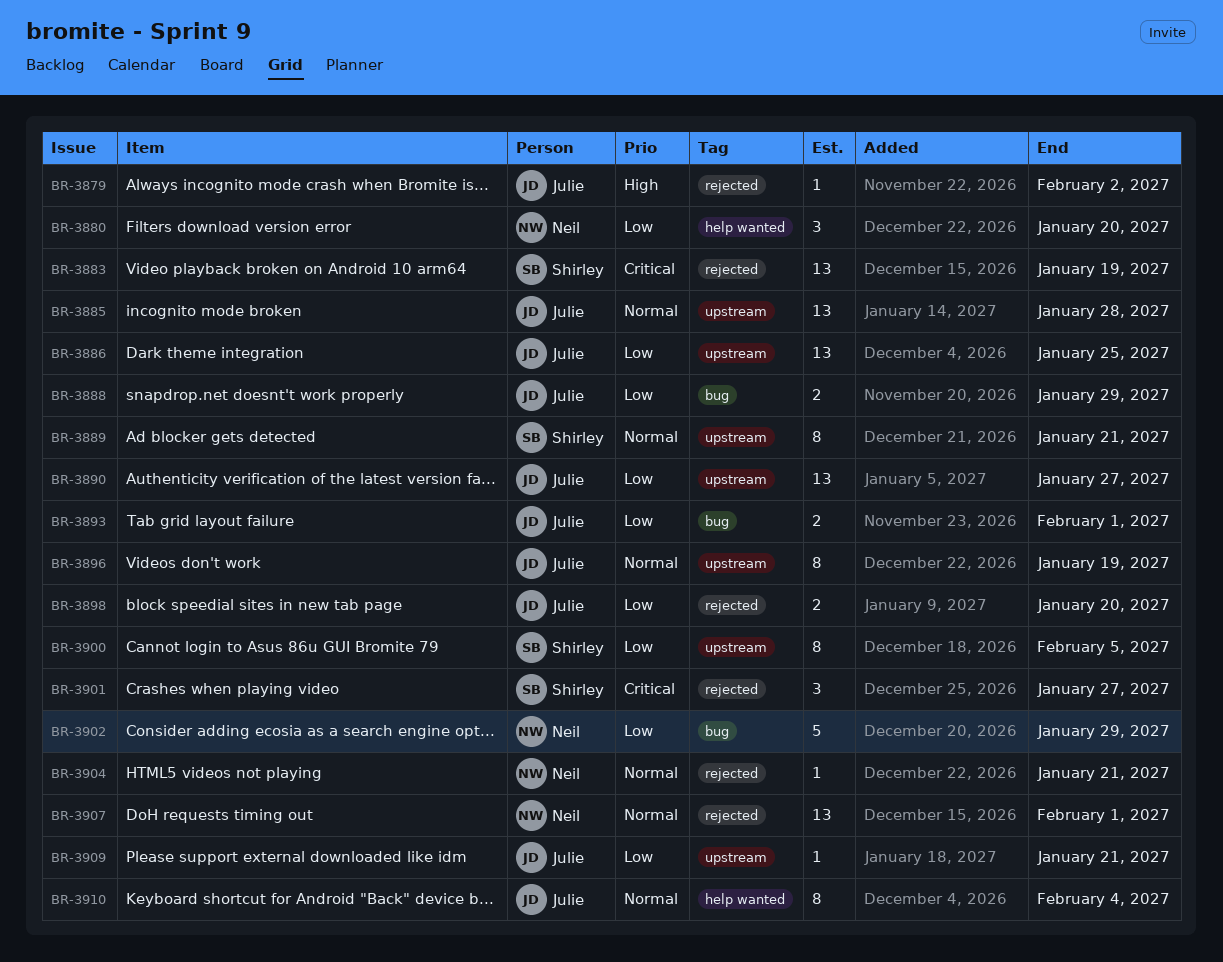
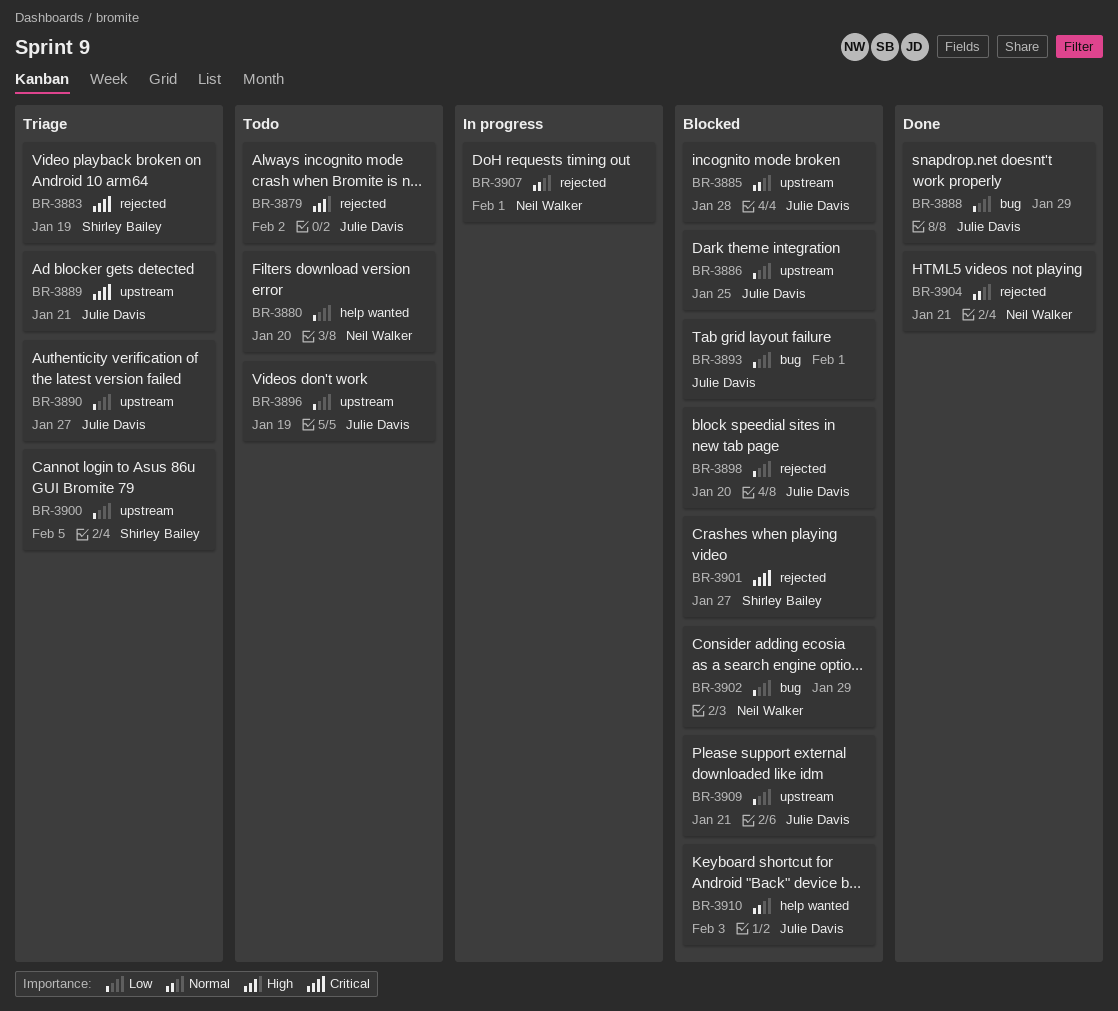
BR-3889, owner: Shirley Bailey -> Julie Davis
BR-3889, priority: Normal -> Critical
BR-3896, priority: Normal -> Low
BR-3910, due: Feb 4 -> Feb 3

